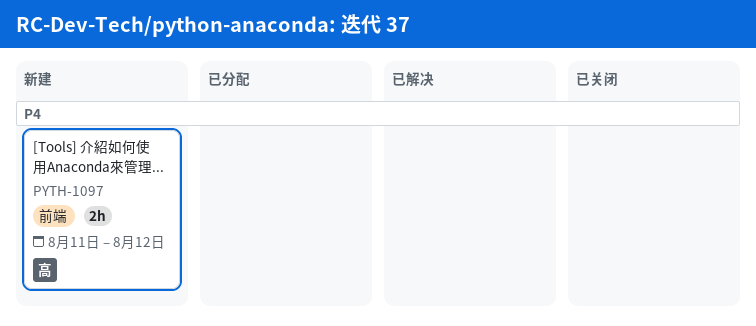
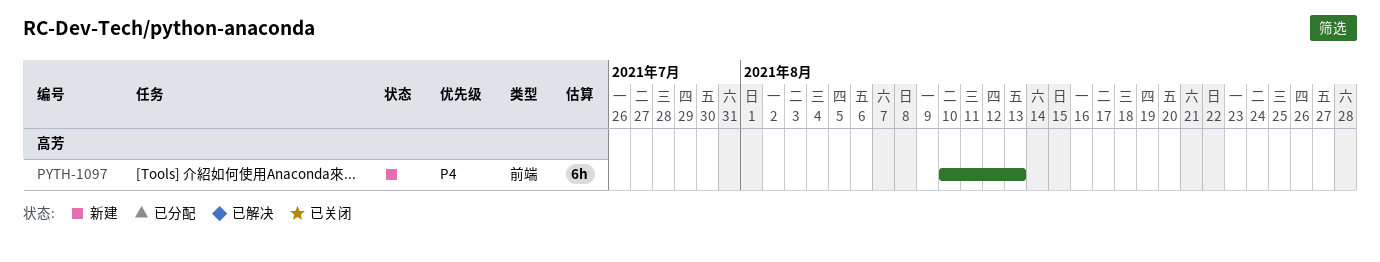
PYTH-1097, estimate: 2h -> 6h
PYTH-1097, start: Aug 11 -> Aug 10
PYTH-1097, due: Aug 12 -> Aug 13

